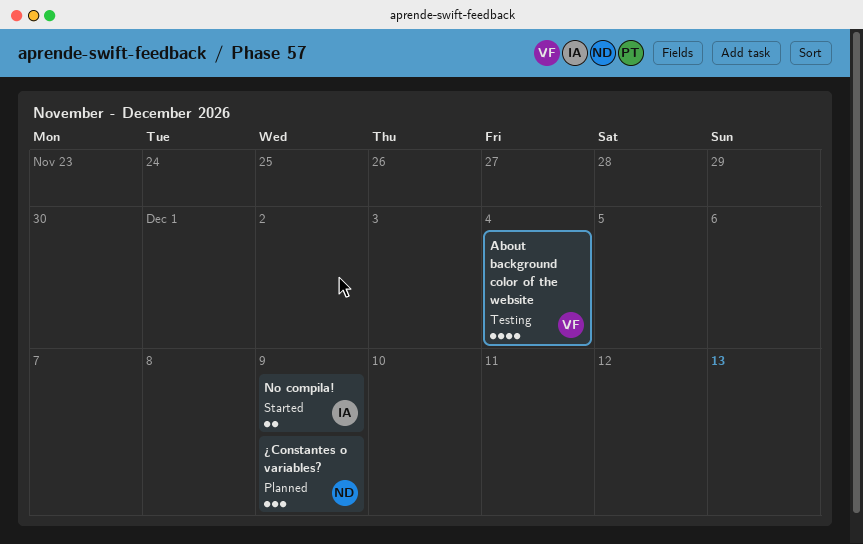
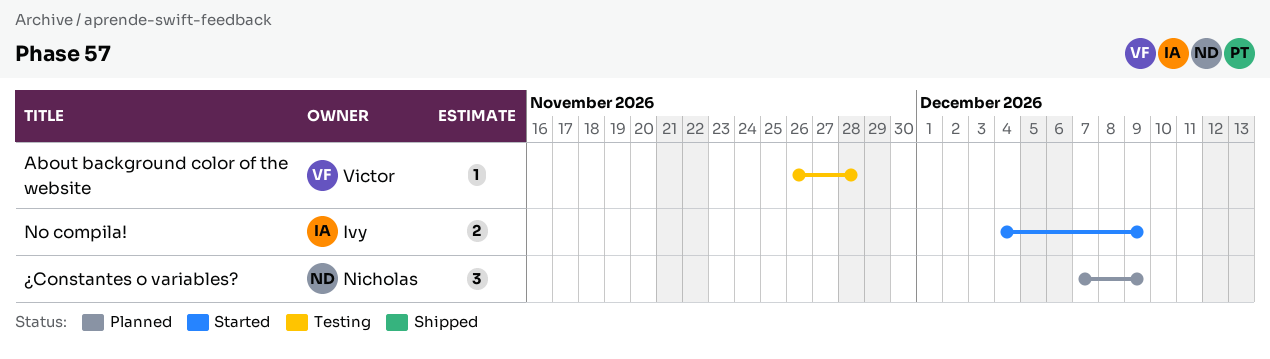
About background color of the website, estimate: 4 -> 1
About background color of the website, due: Dec 4 -> Nov 28

